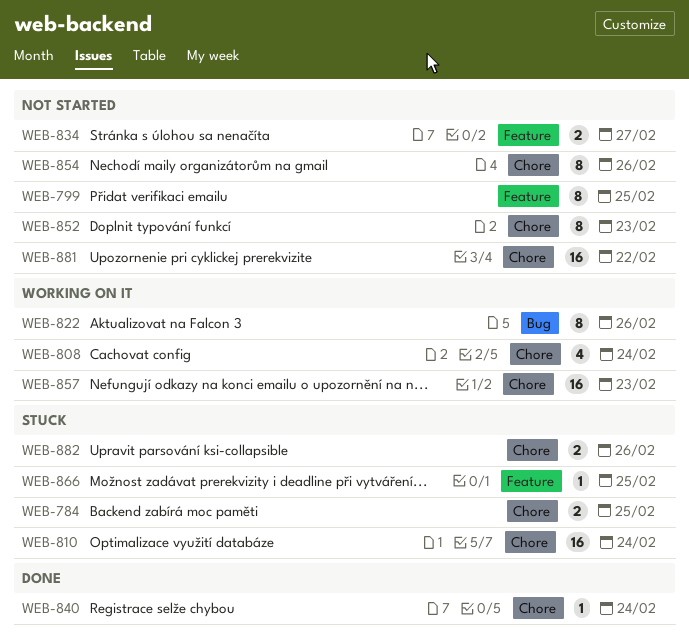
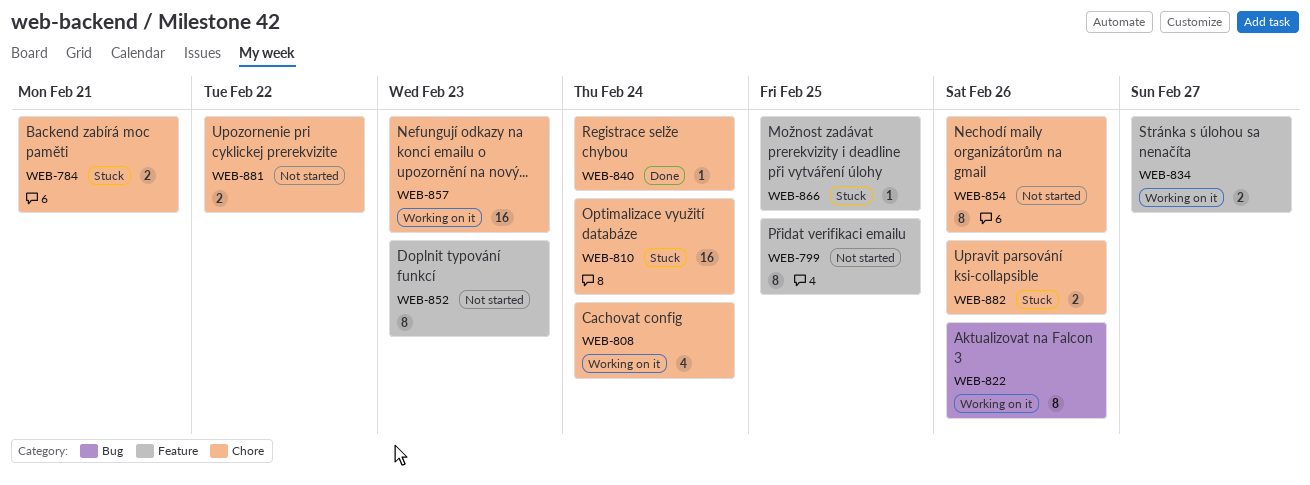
WEB-784, due: Feb 25 -> Feb 21
WEB-834, status: Not started -> Working on it
WEB-852, label: Chore -> Feature
WEB-881, estimate: 16 -> 2

